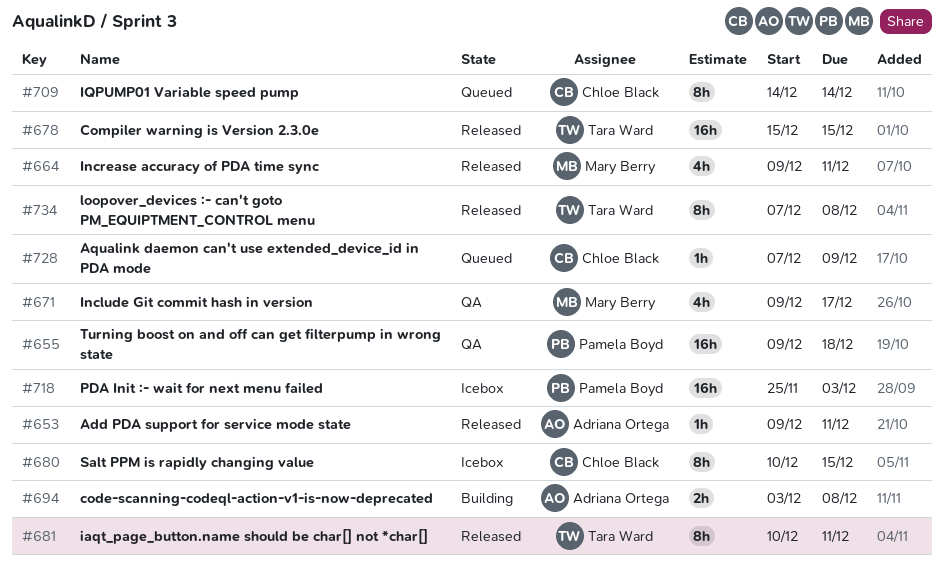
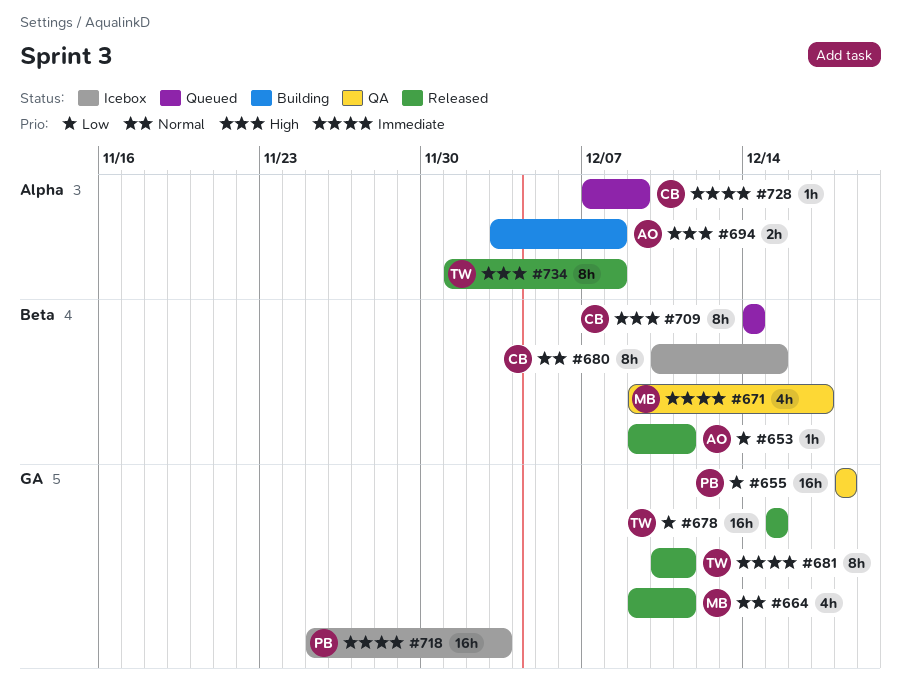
#655, start: Dec 9 -> Dec 18
#734, start: Dec 7 -> Dec 1

